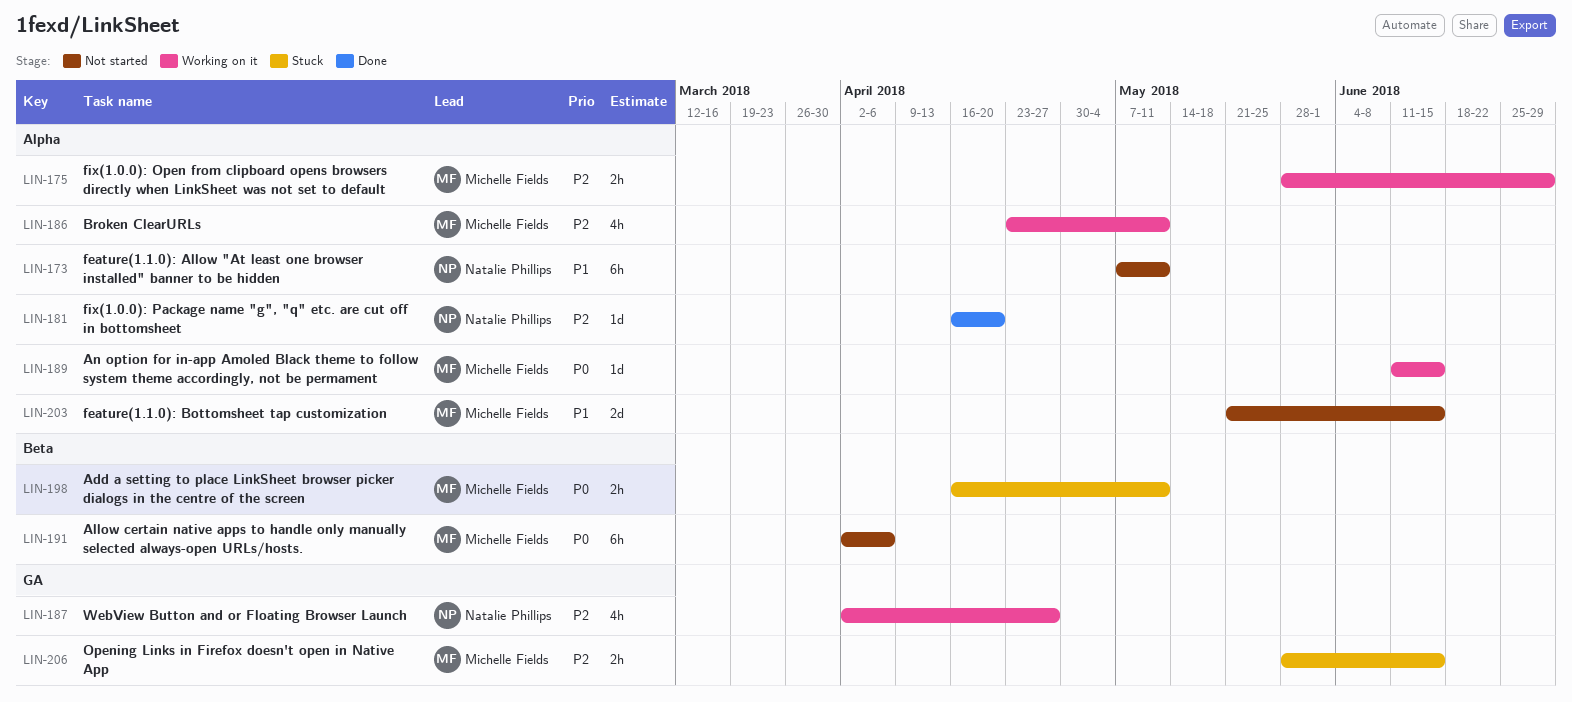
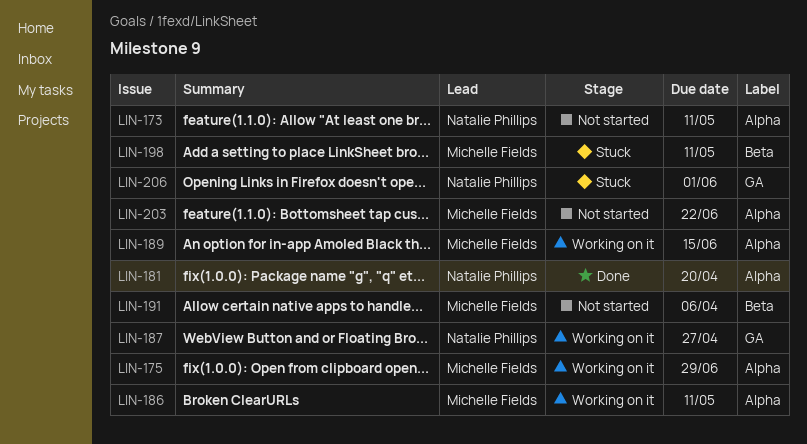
LIN-203, due: Jun 15 -> Jun 22
LIN-206, owner: Michelle Fields -> Natalie Phillips
LIN-206, due: Jun 15 -> Jun 1

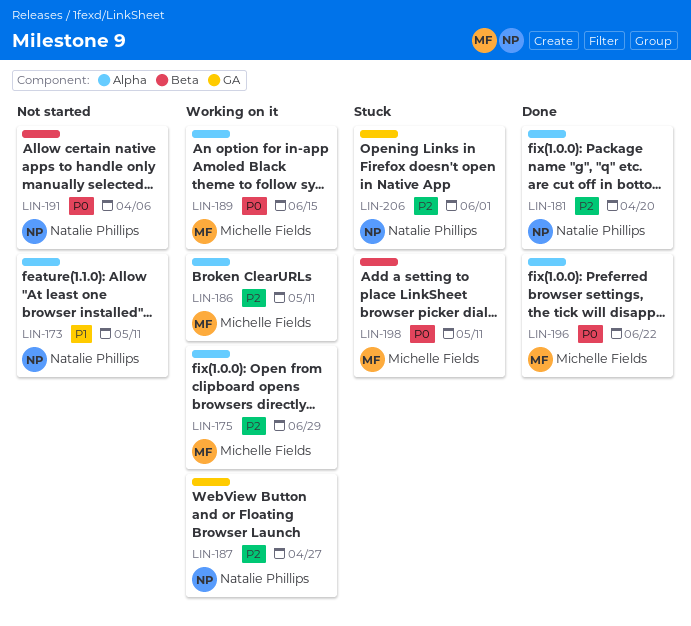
LIN-191, owner: Michelle Fields -> Natalie Phillips
LIN-196: none -> present
LIN-203: present -> none

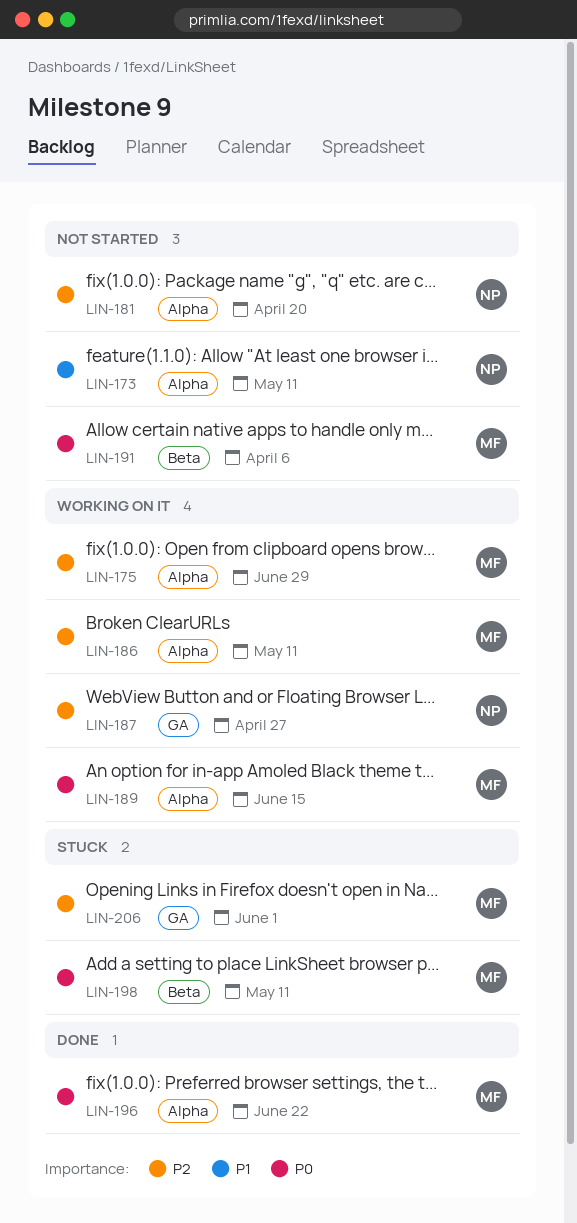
LIN-181, status: Done -> Not started
LIN-191, owner: Natalie Phillips -> Michelle Fields
LIN-206, owner: Natalie Phillips -> Michelle Fields

